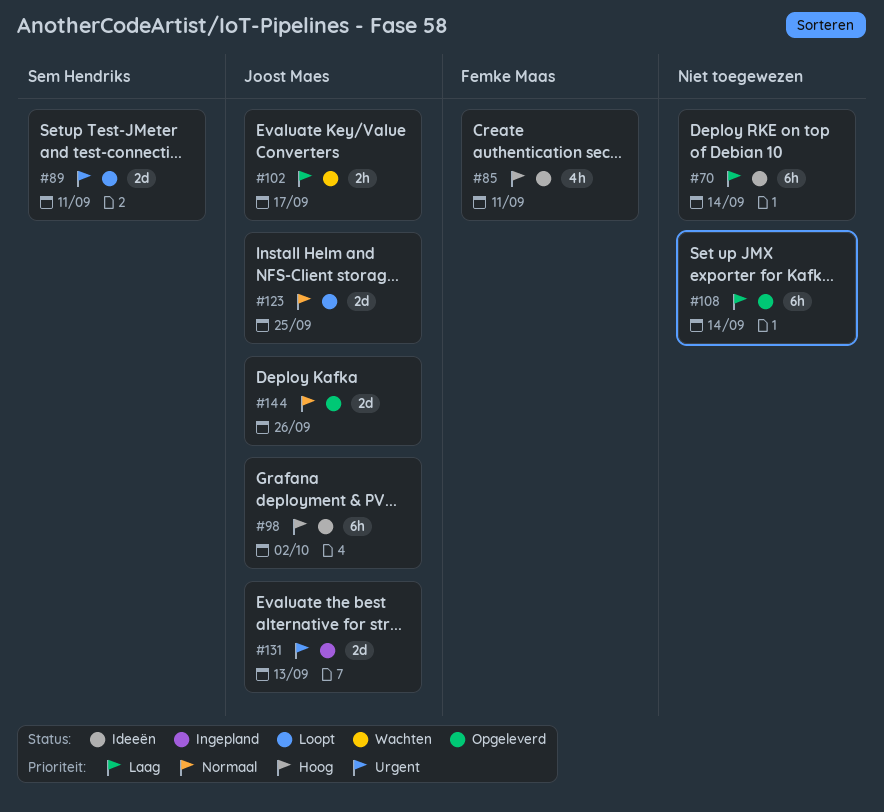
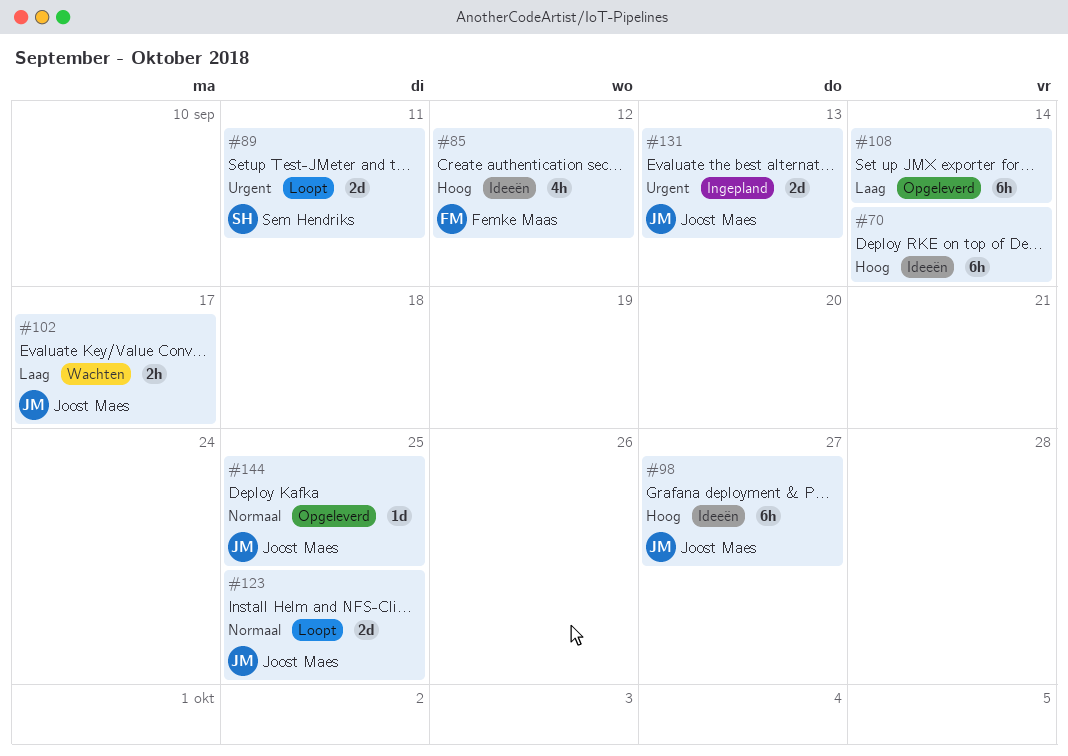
#70, priority: Laag -> Hoog
#85, due: Sep 11 -> Sep 12
#98, due: Oct 2 -> Sep 27
#144, estimate: 2d -> 1d
#144, due: Sep 26 -> Sep 25

